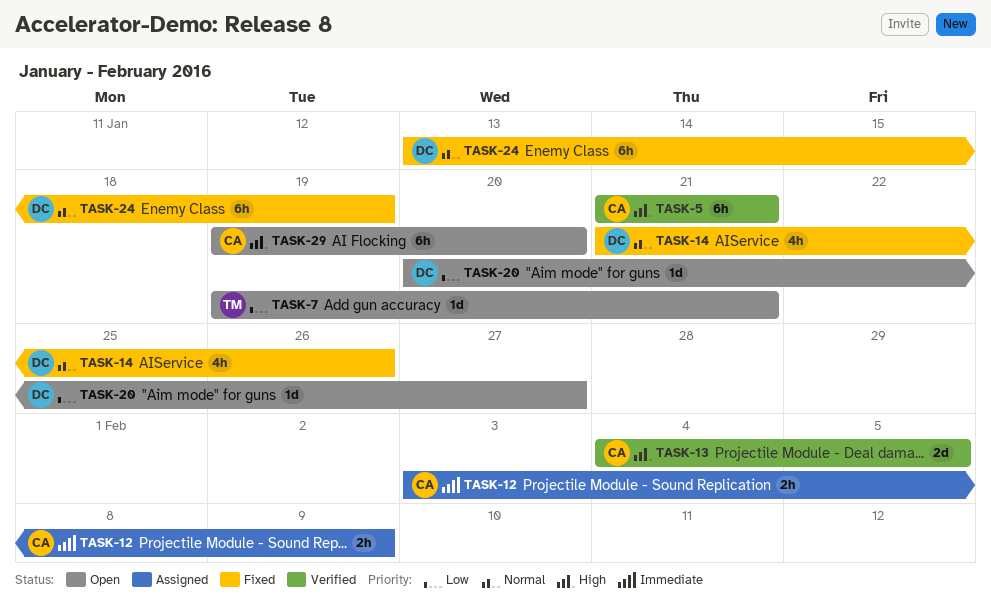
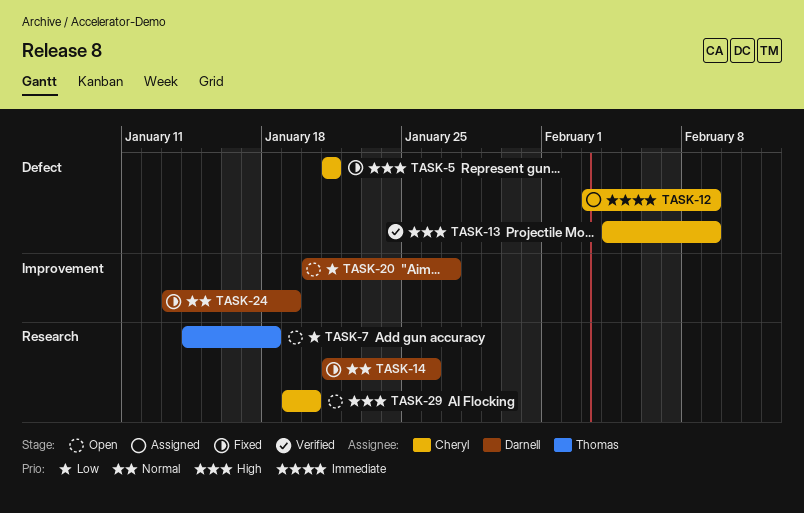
TASK-5, status: Verified -> Fixed
TASK-7, start: Jan 19 -> Jan 14
TASK-7, due: Jan 21 -> Jan 18
TASK-13, due: Feb 5 -> Feb 9

